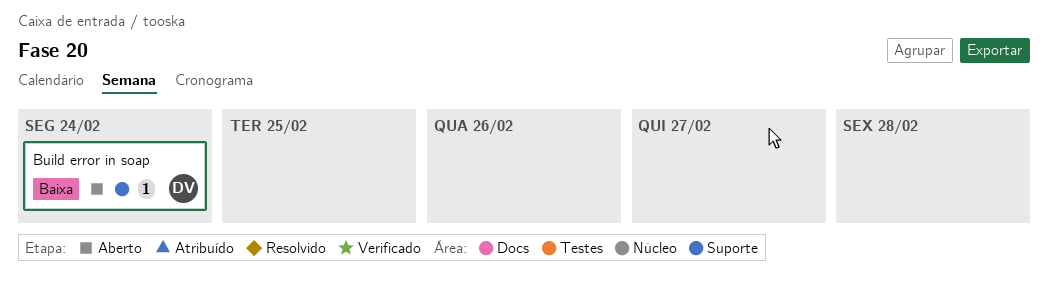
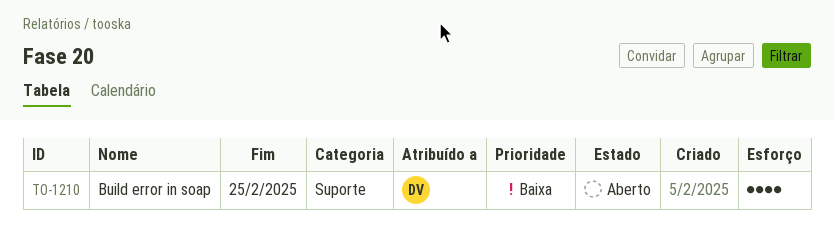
Build error in soap, estimate: 1 -> 4
Build error in soap, due: Feb 24 -> Feb 25

